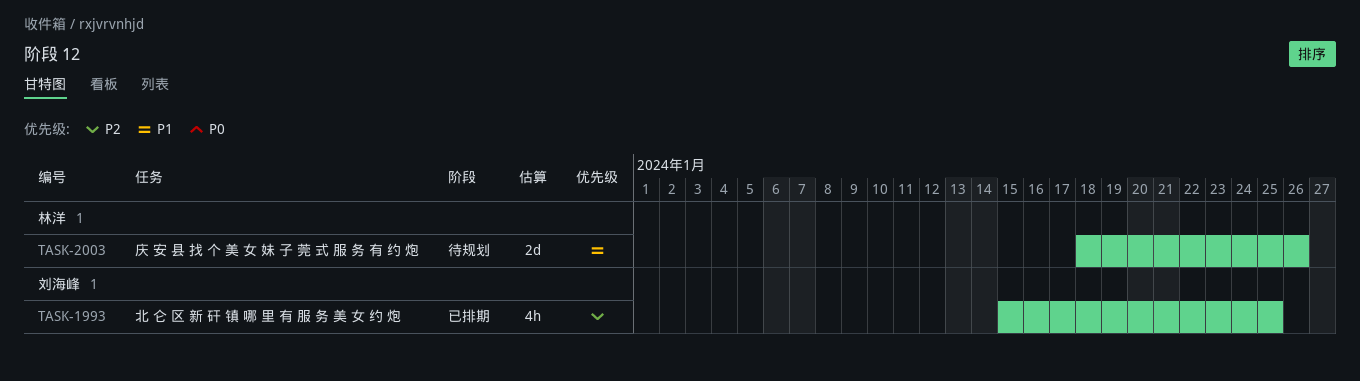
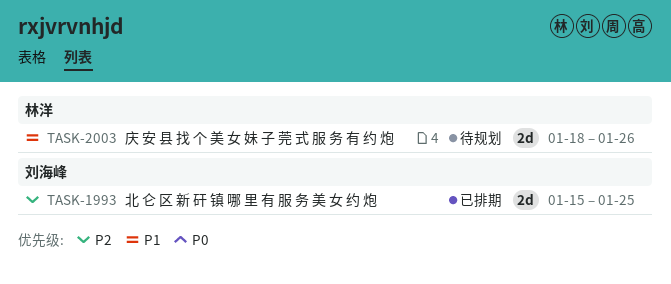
TASK-1993, estimate: 4h -> 2d

